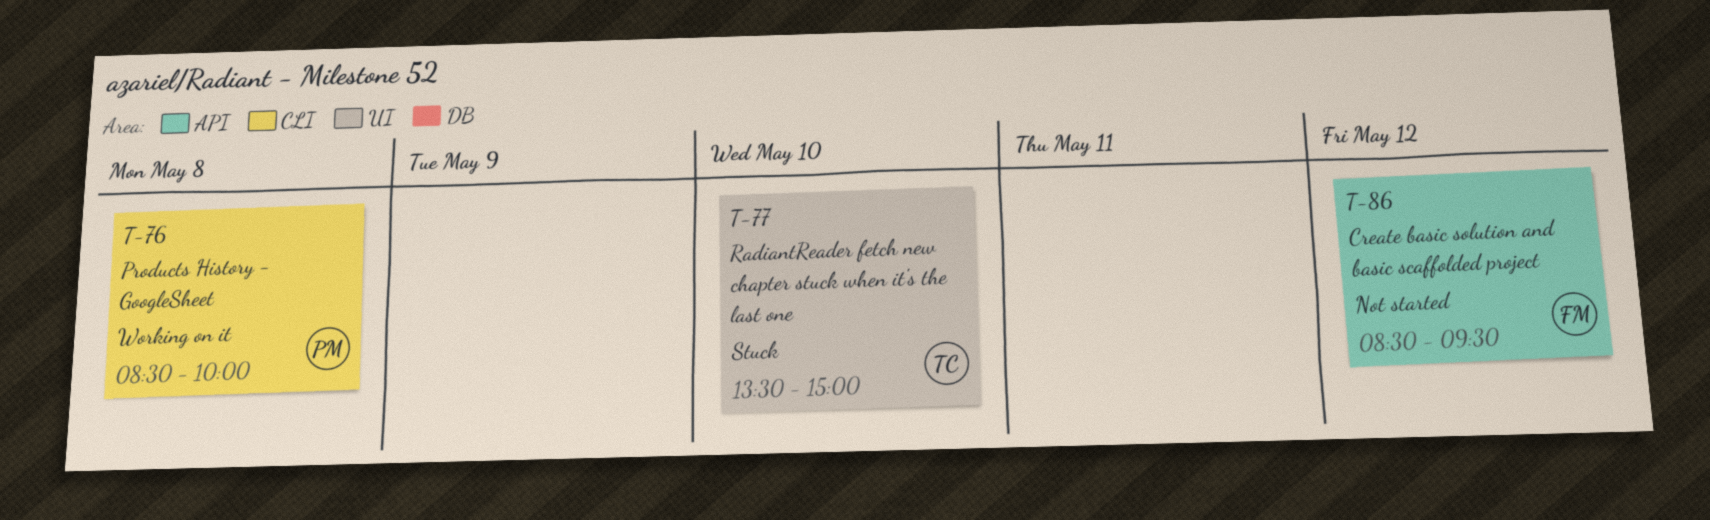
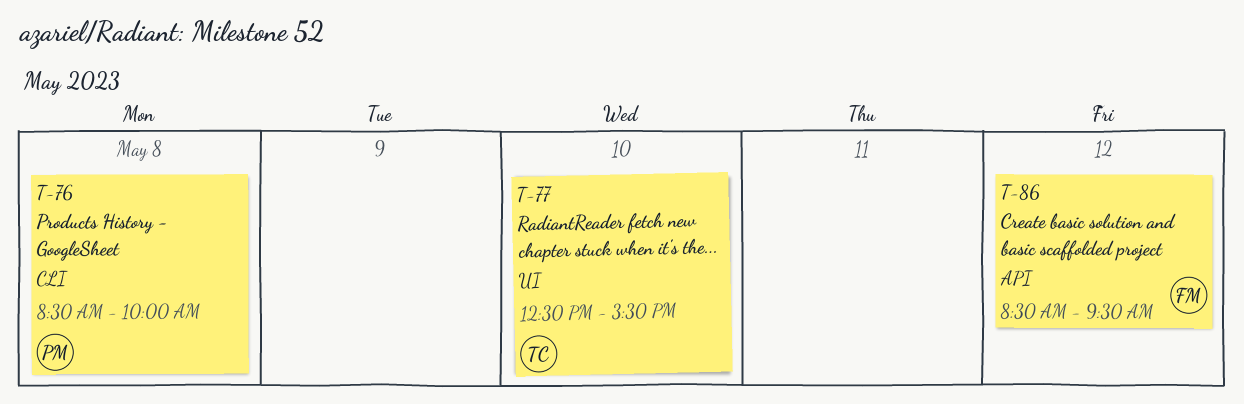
T-77, begins: 13:30 -> 12:30
T-77, ends: 15:00 -> 15:30

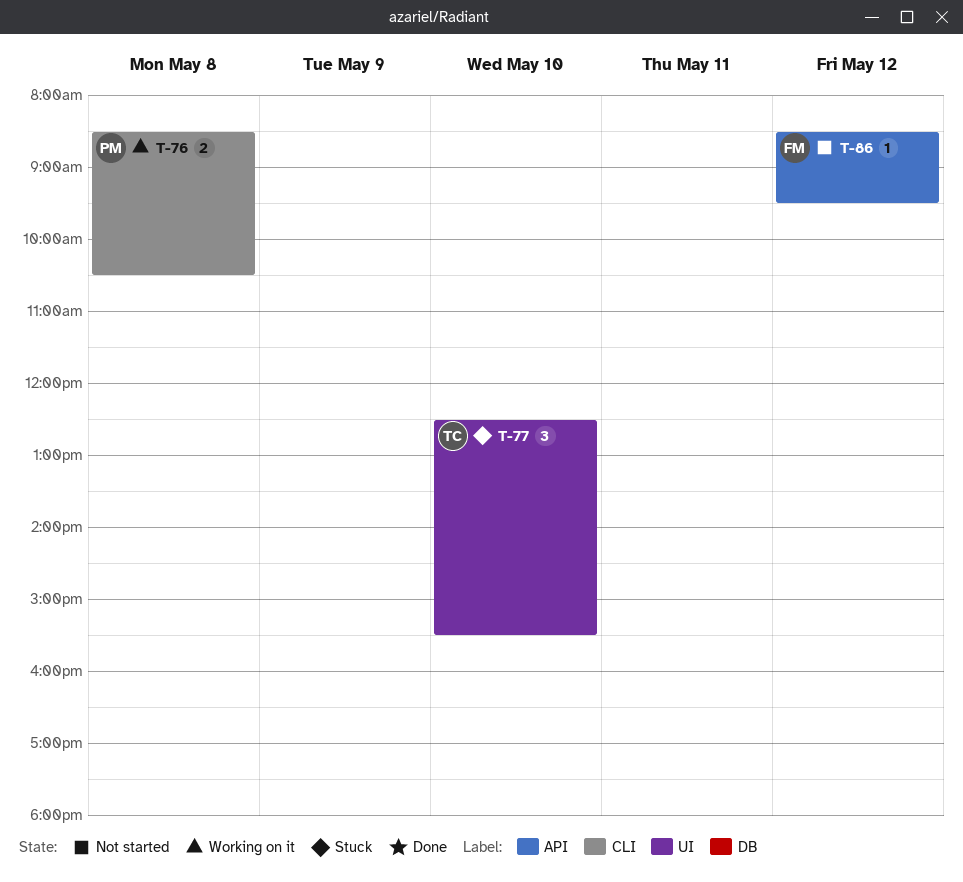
T-76, ends: 10:00 -> 10:30

